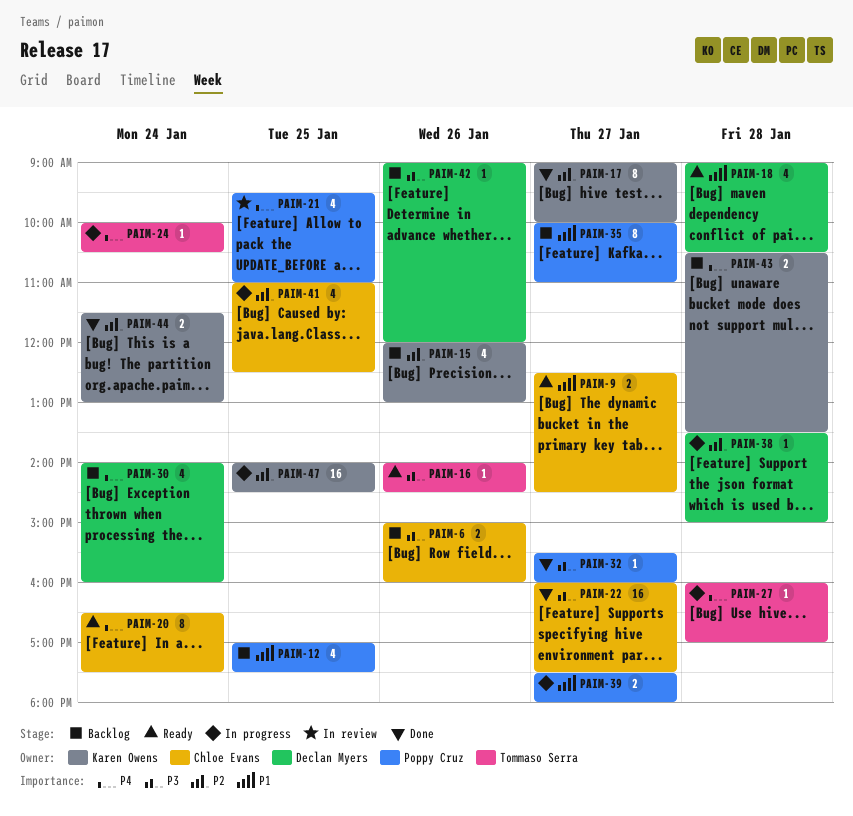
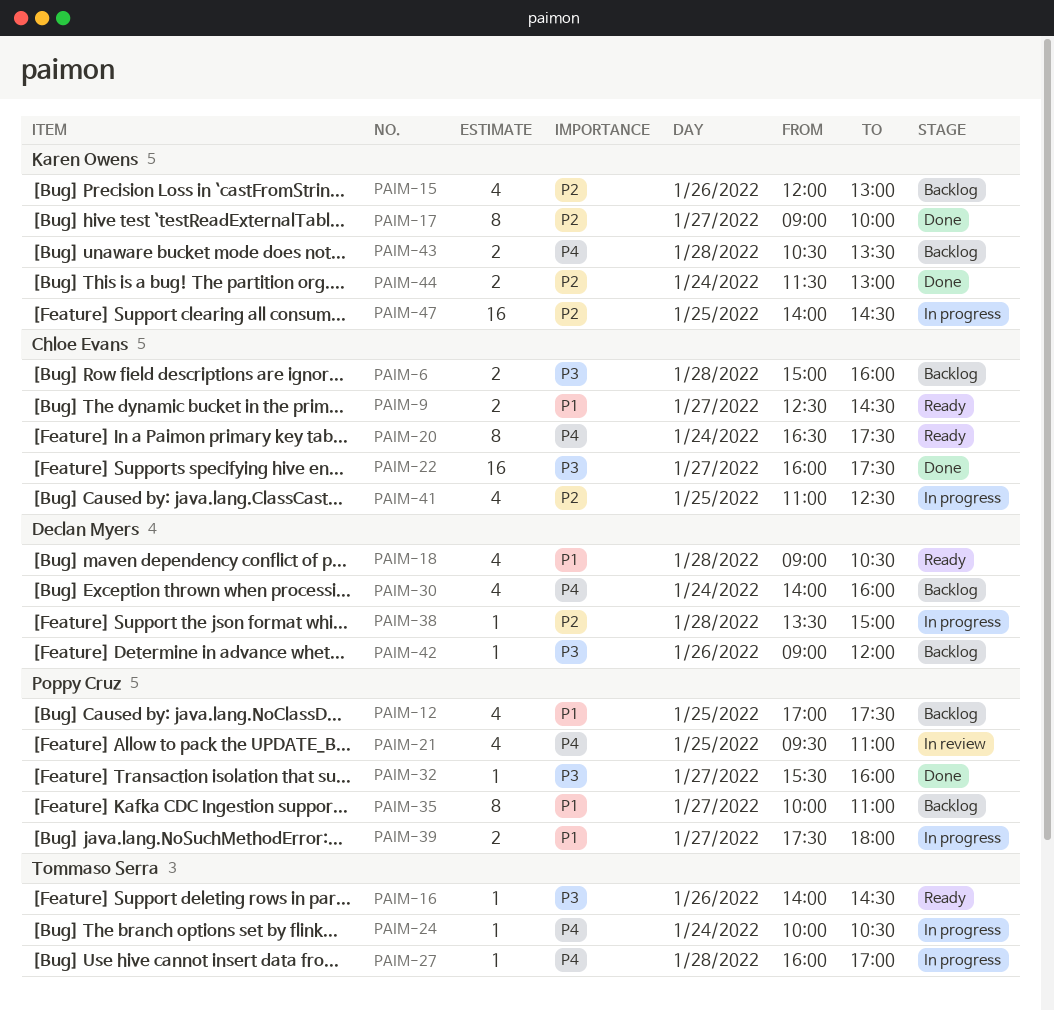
PAIM-6, day: Jan 26 -> Jan 28

